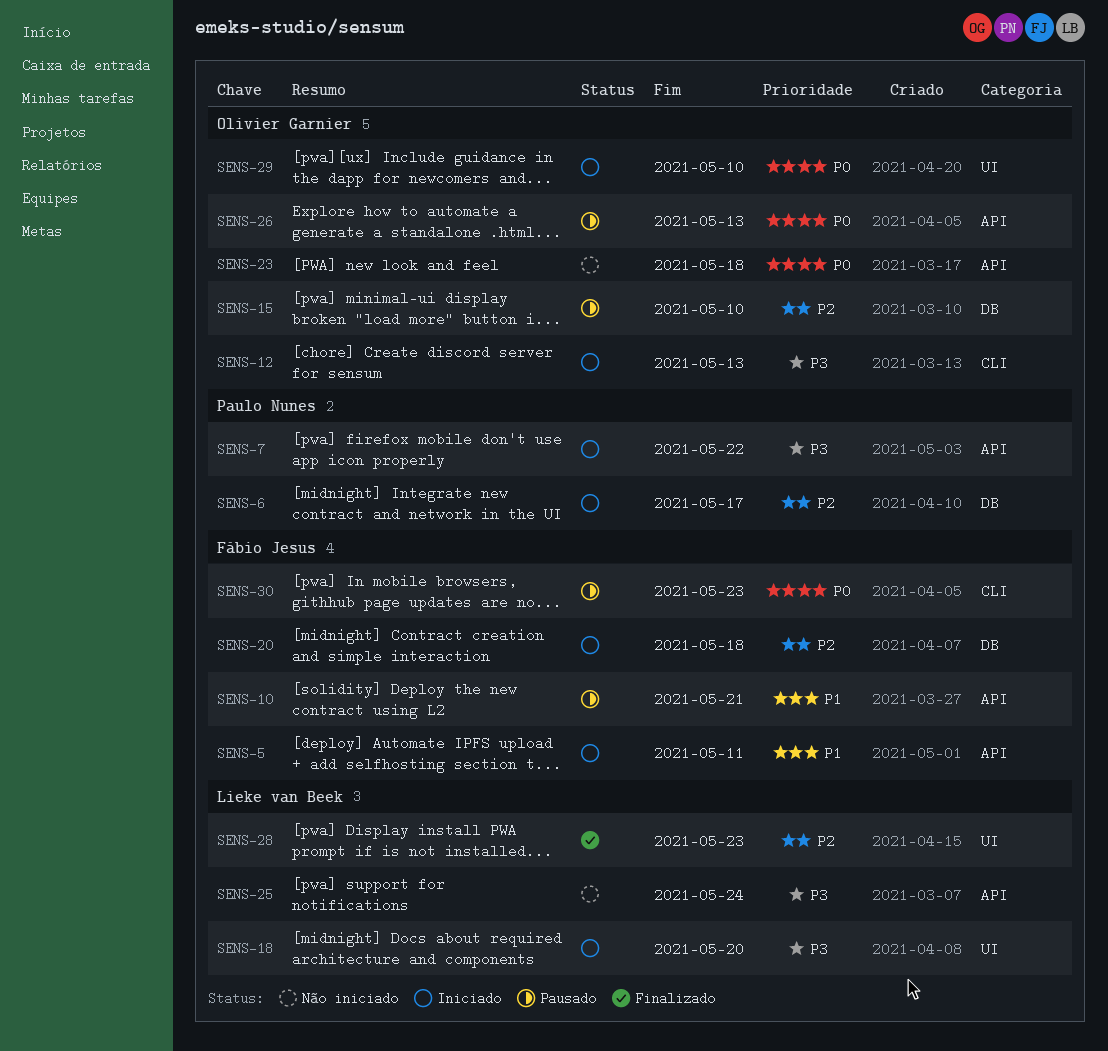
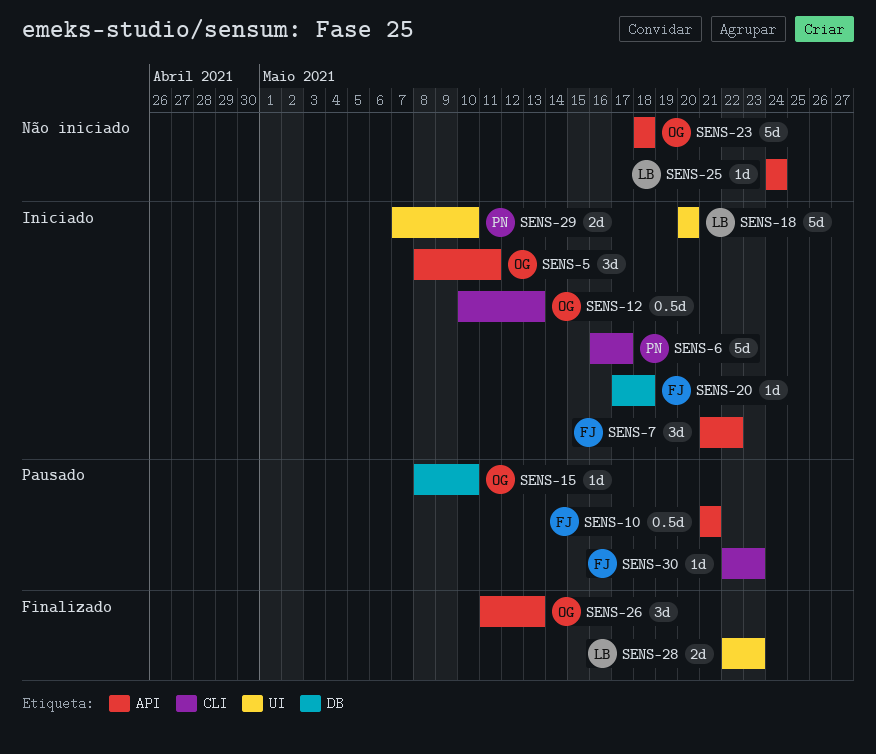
SENS-5, owner: Fábio Jesus -> Olivier Garnier
SENS-6, label: DB -> CLI
SENS-7, owner: Paulo Nunes -> Fábio Jesus
SENS-26, status: Pausado -> Finalizado
SENS-29, owner: Olivier Garnier -> Paulo Nunes

